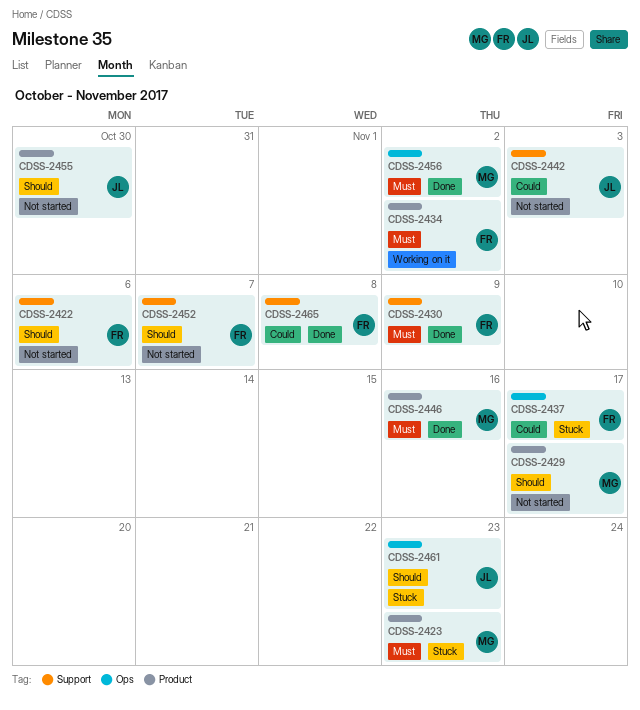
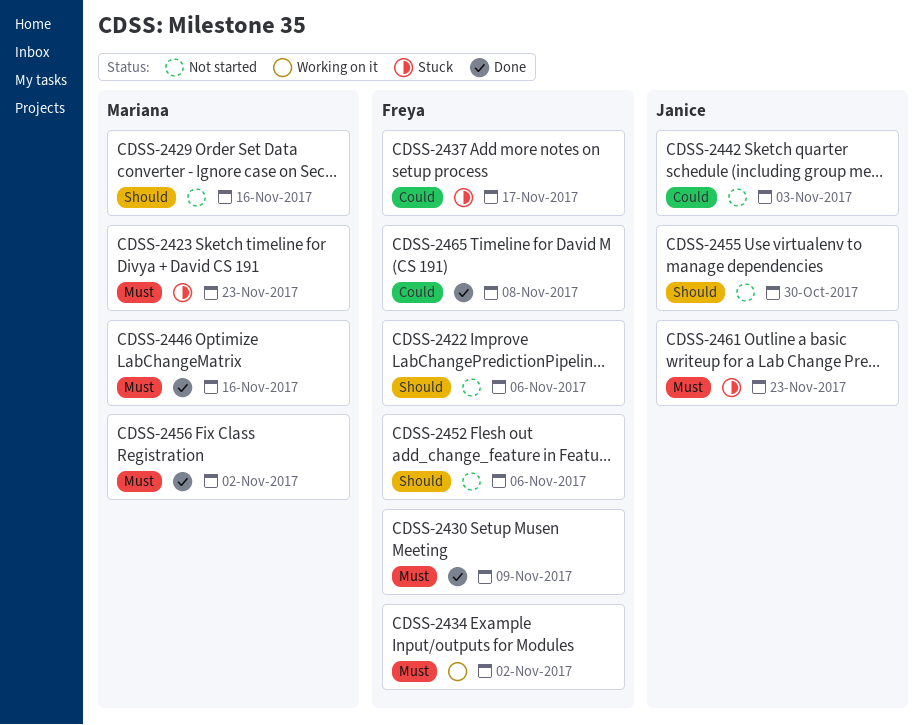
CDSS-2429, due: Nov 17 -> Nov 16
CDSS-2452, due: Nov 7 -> Nov 6
CDSS-2461, priority: Should -> Must

